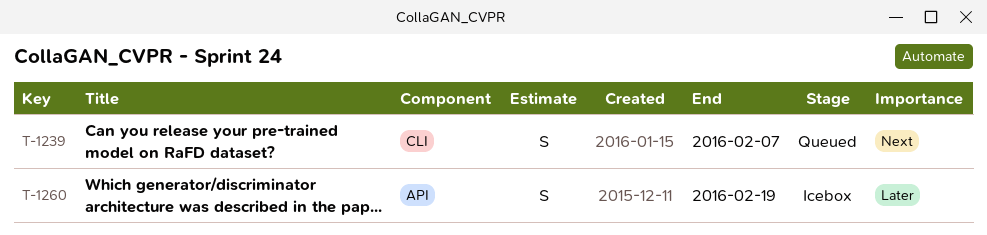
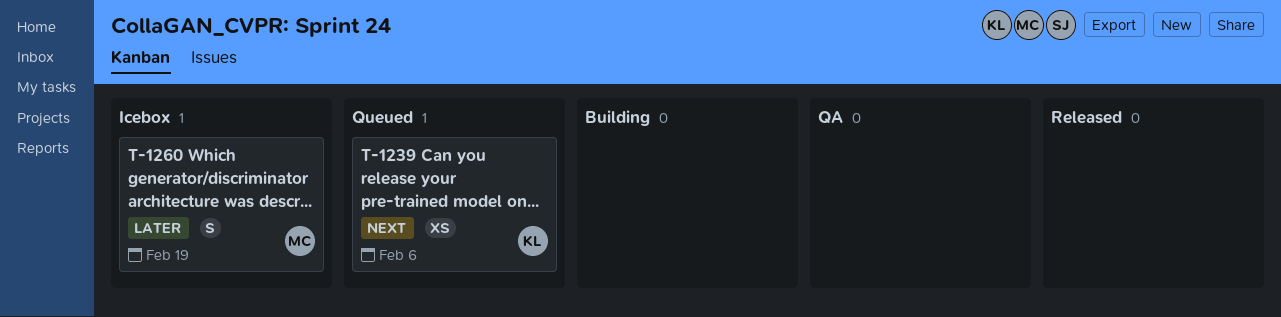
T-1239, estimate: S -> XS
T-1239, due: Feb 7 -> Feb 6

